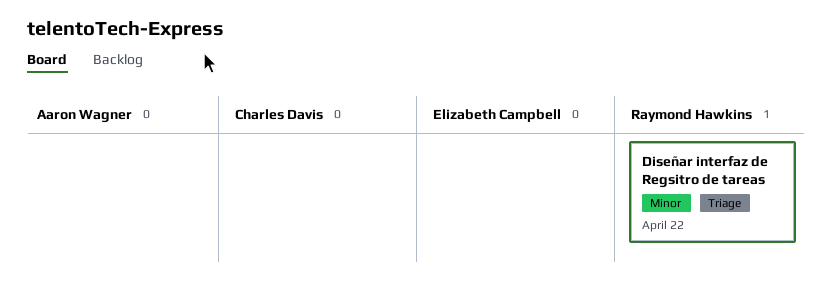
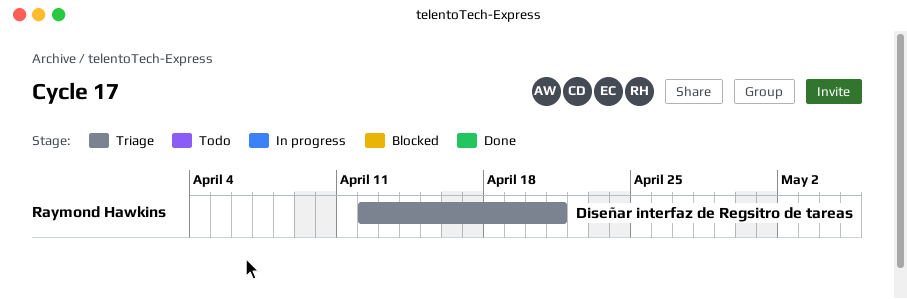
Diseñar interfaz de Regsitro de tareas, due: Apr 22 -> Apr 21

